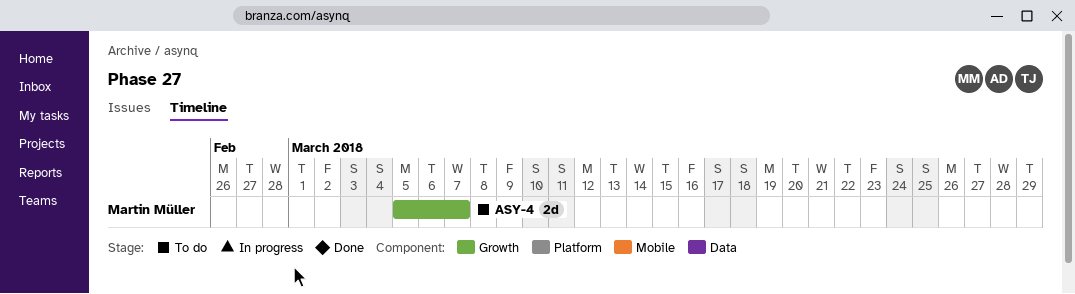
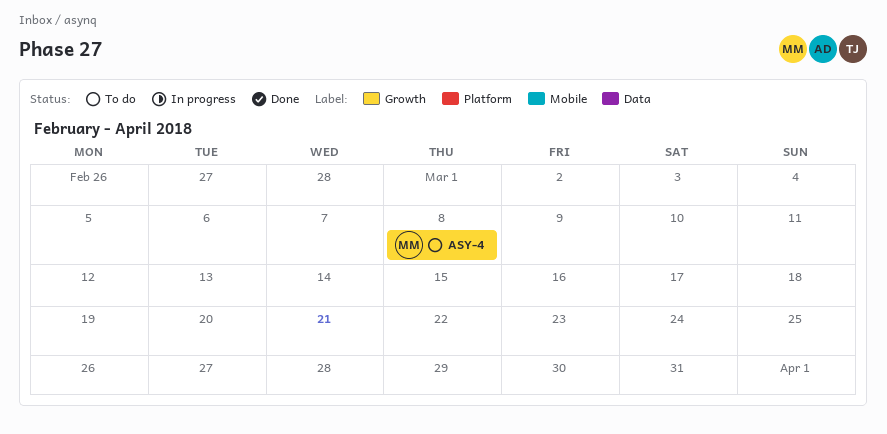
ASY-4, start: Mar 5 -> Mar 8
ASY-4, due: Mar 7 -> Mar 8

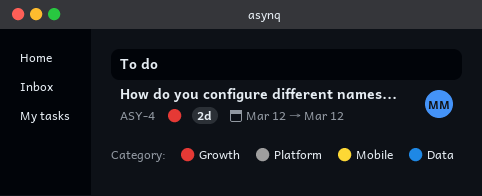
ASY-4, start: Mar 8 -> Mar 12
ASY-4, due: Mar 8 -> Mar 12

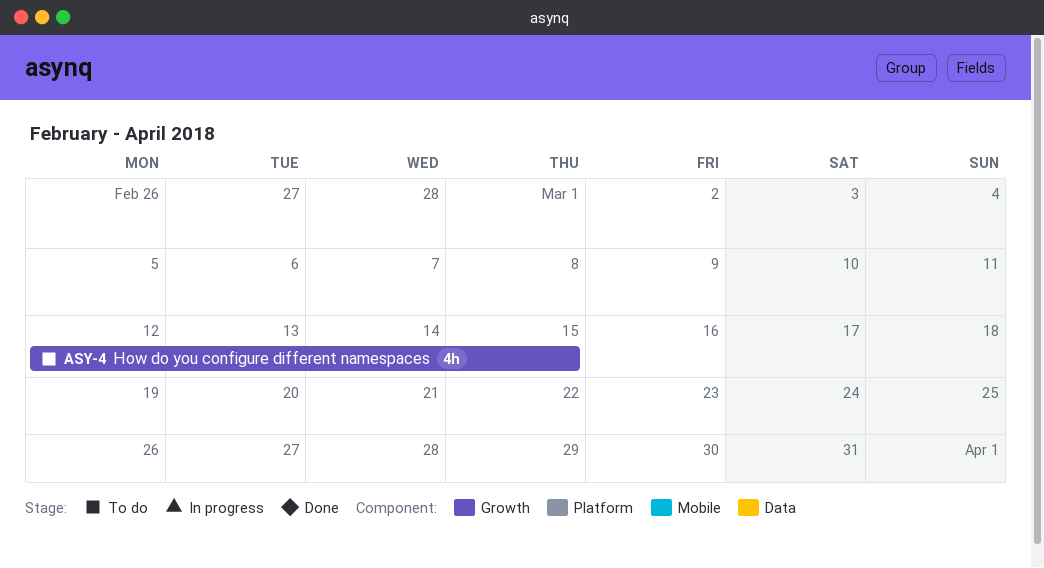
ASY-4, estimate: 2d -> 4h
ASY-4, due: Mar 12 -> Mar 15

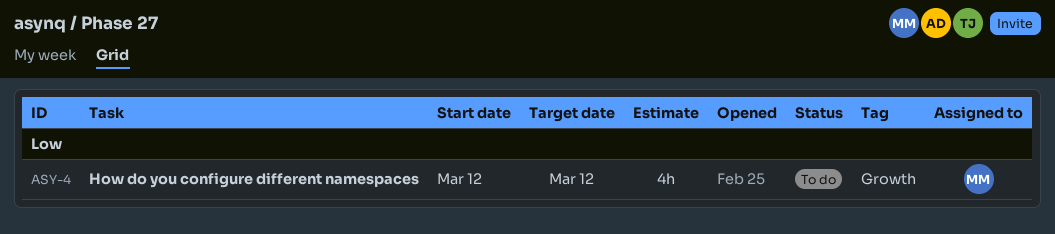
ASY-4, due: Mar 15 -> Mar 12

